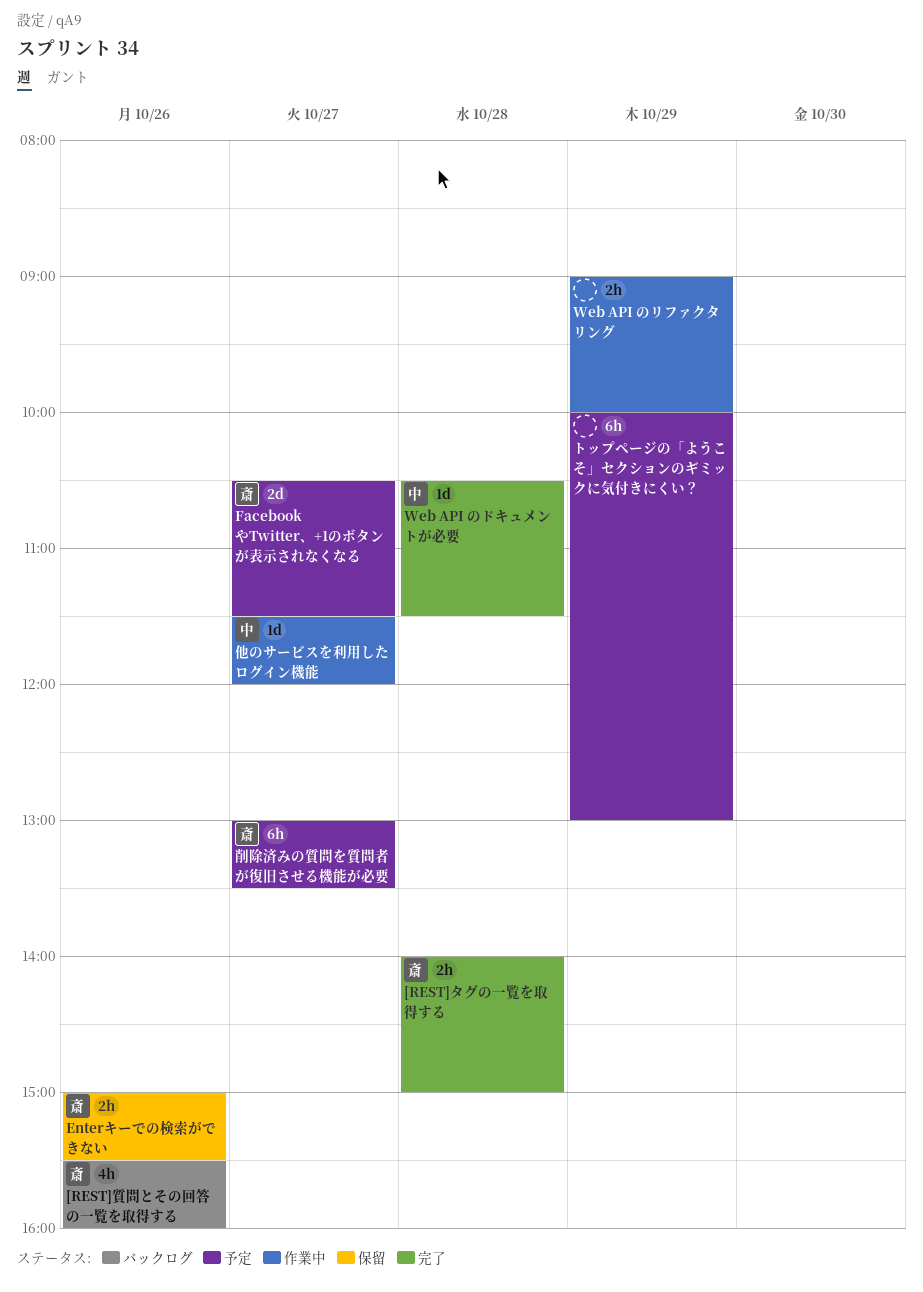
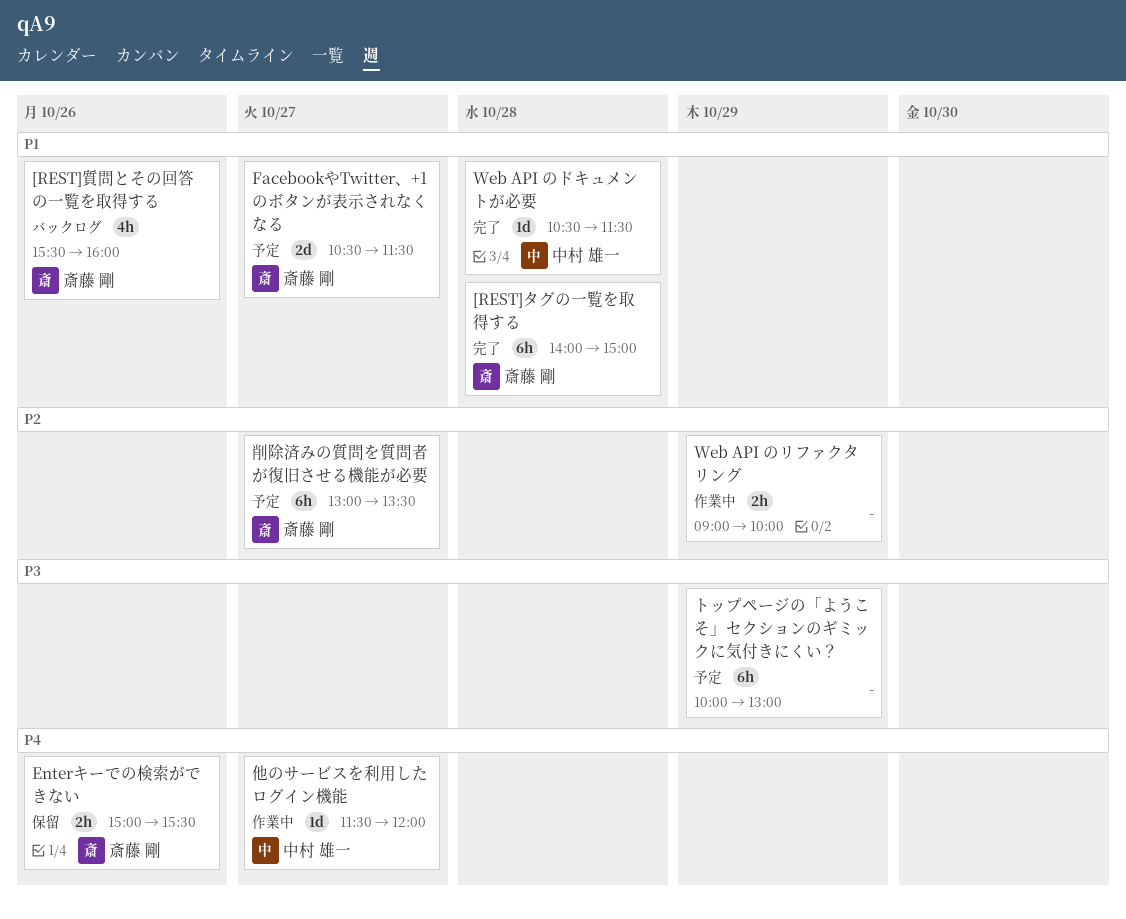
[REST]タグの一覧を取得する, estimate: 2h -> 6h

